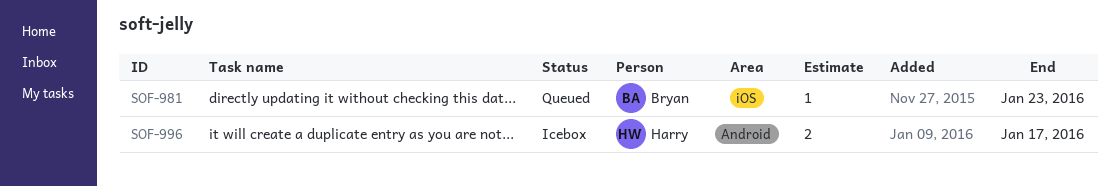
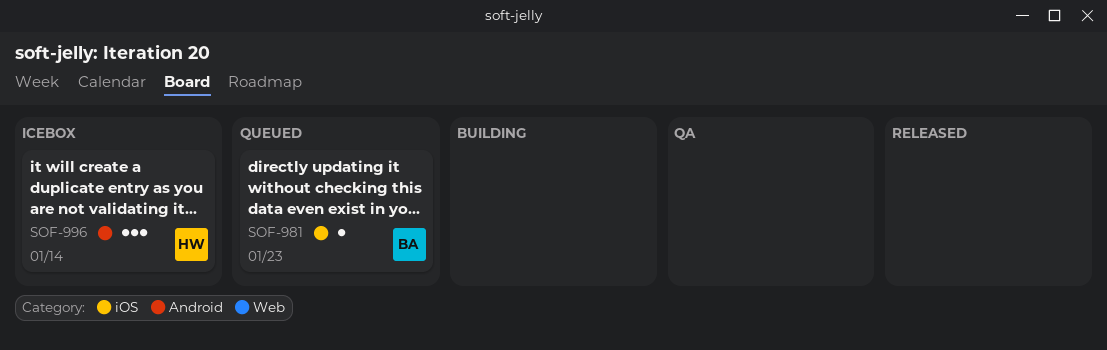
SOF-996, estimate: 2 -> 3
SOF-996, due: Jan 17 -> Jan 14

